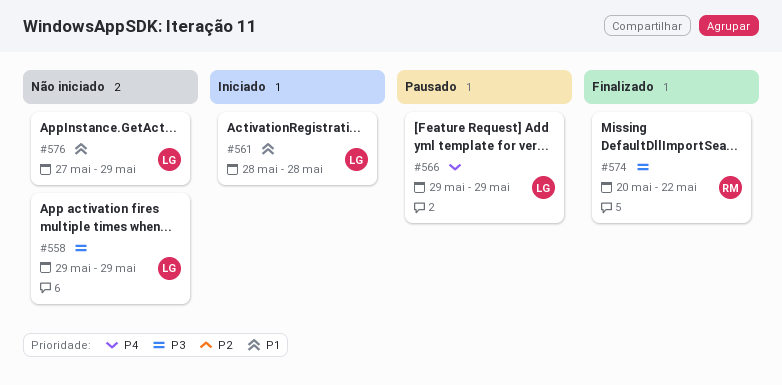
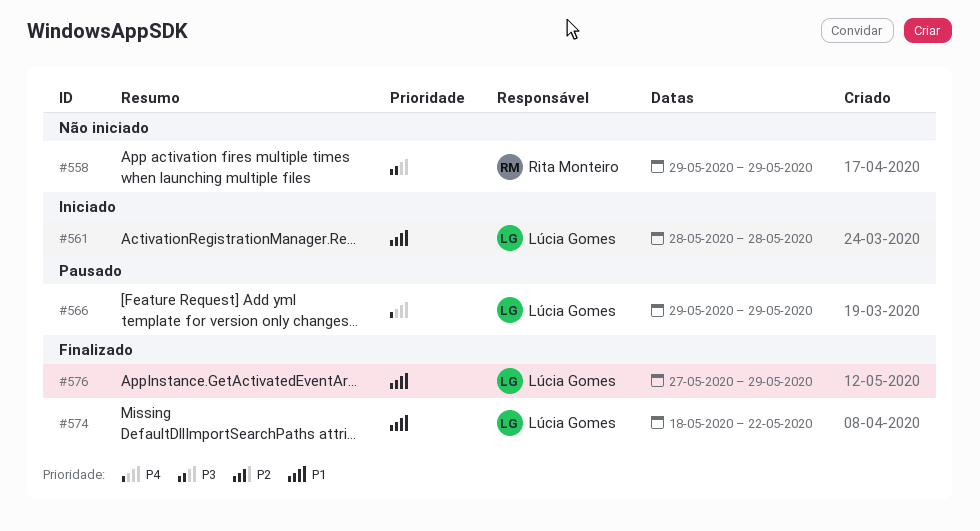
#558, owner: Lúcia Gomes -> Rita Monteiro
#574, owner: Rita Monteiro -> Lúcia Gomes
#574, priority: P3 -> P1
#574, start: May 20 -> May 18
#576, status: Não iniciado -> Finalizado

